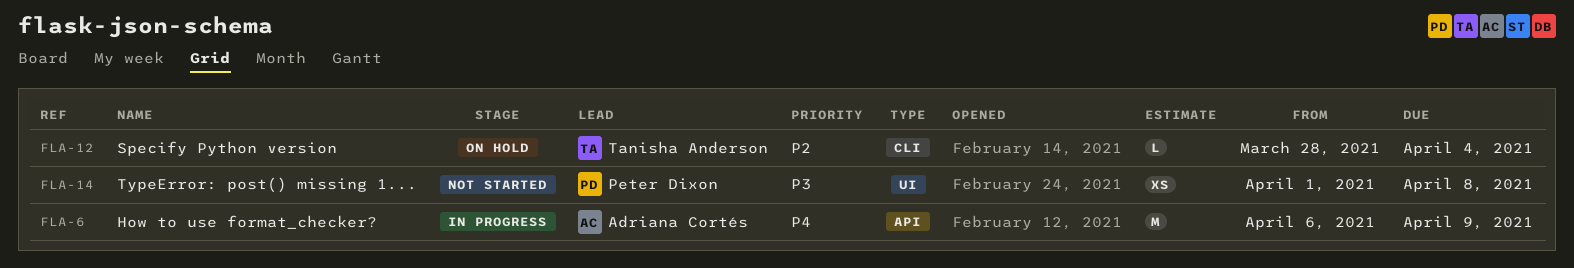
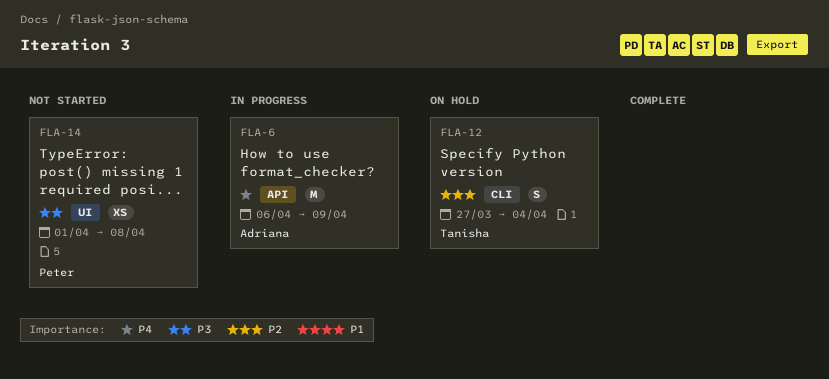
FLA-12, estimate: L -> S
FLA-12, start: Mar 28 -> Mar 27

